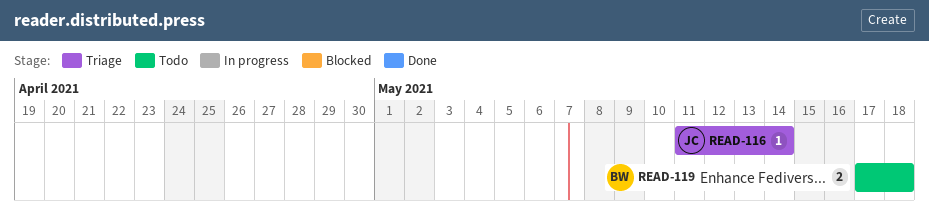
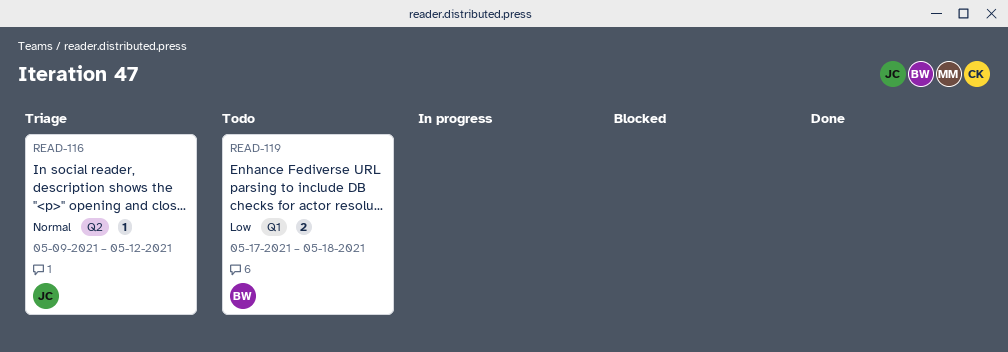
READ-116, start: May 11 -> May 9
READ-116, due: May 14 -> May 12

